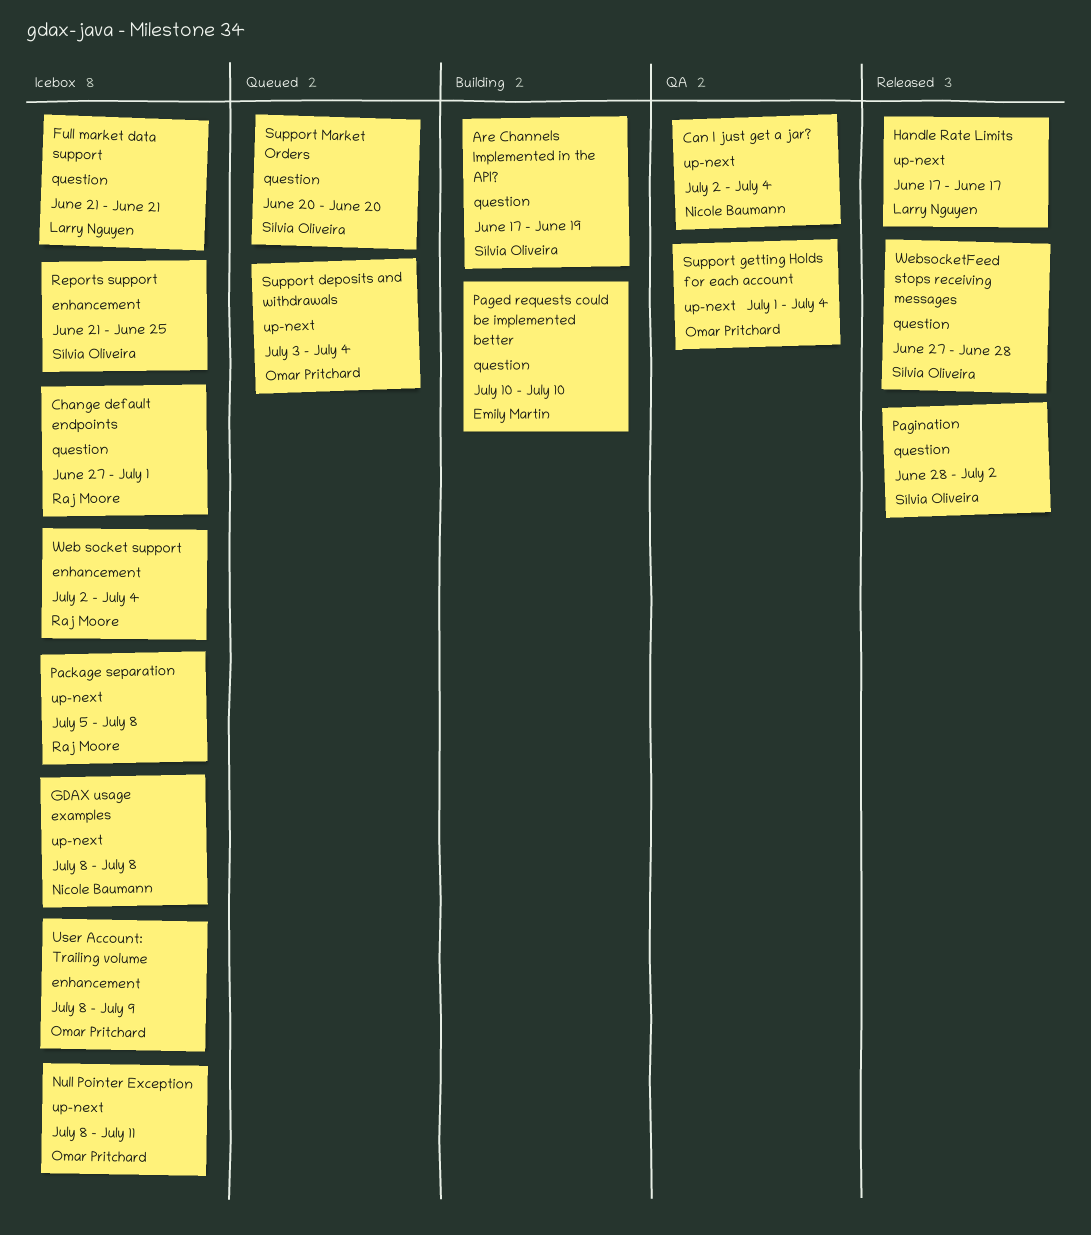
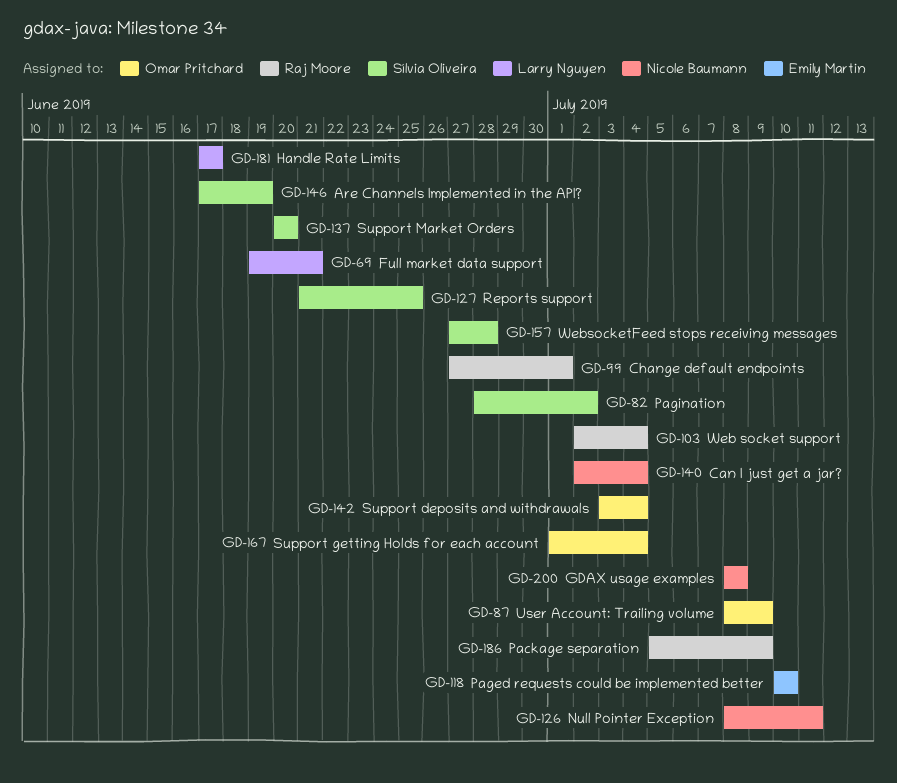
Full market data support, start: Jun 21 -> Jun 19
Null Pointer Exception, owner: Omar Pritchard -> Nicole Baumann
Package separation, due: Jul 8 -> Jul 9

